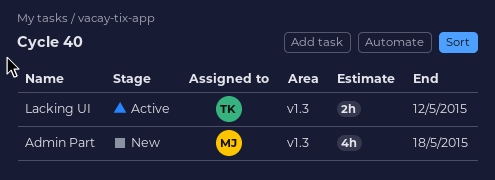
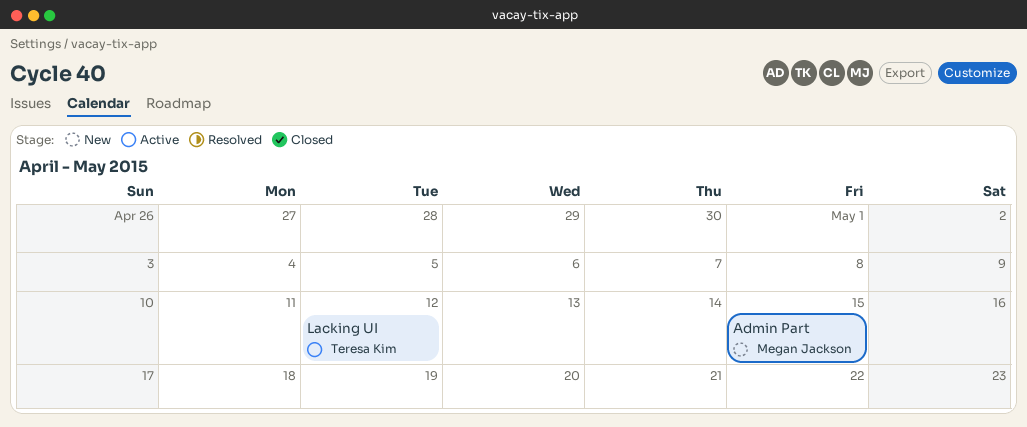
Admin Part, due: May 18 -> May 15

